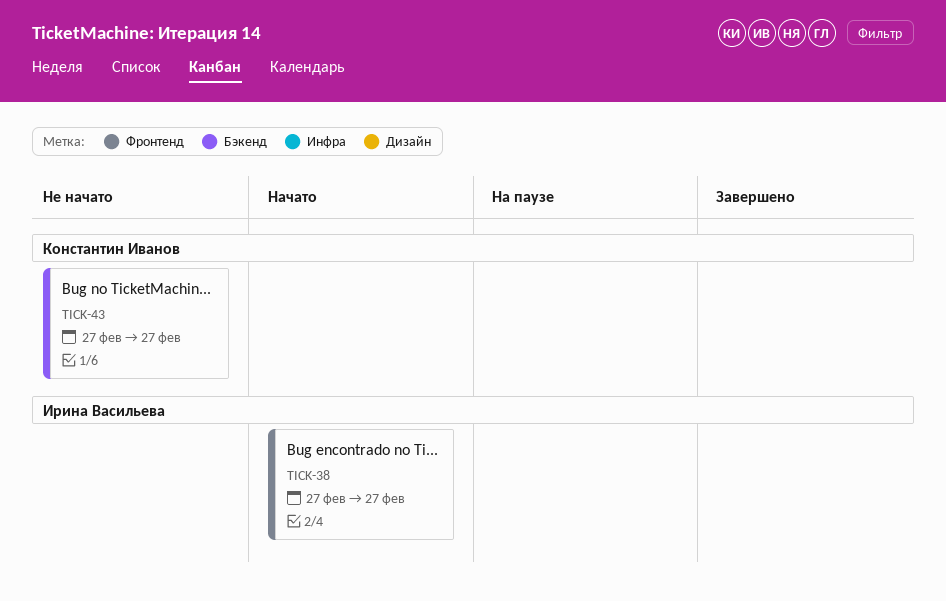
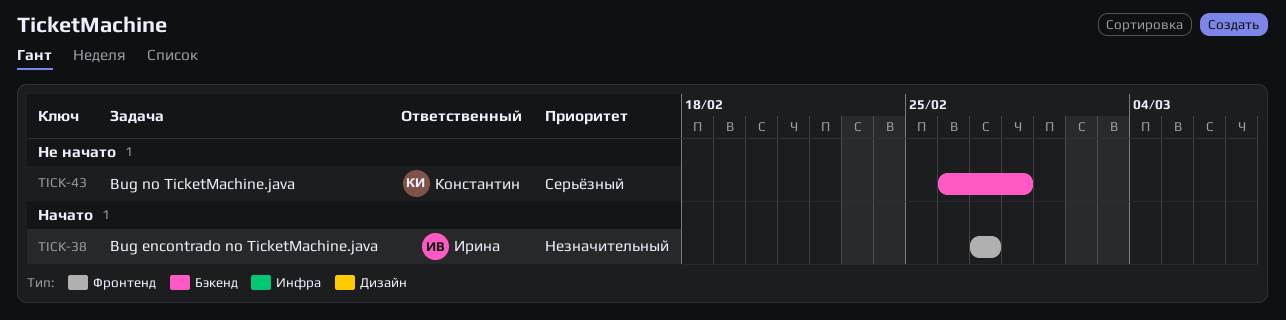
TICK-43, start: Feb 27 -> Feb 26
TICK-43, due: Feb 27 -> Feb 28

